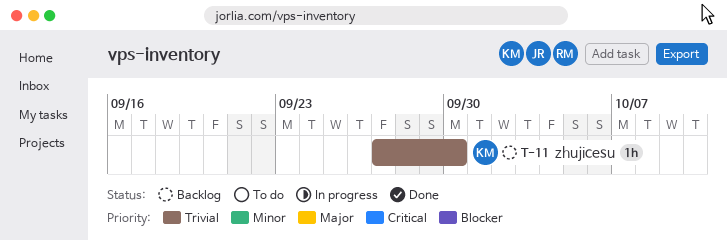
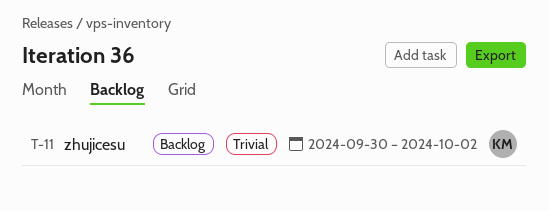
T-11, start: Sep 27 -> Sep 30
T-11, due: Sep 30 -> Oct 2

